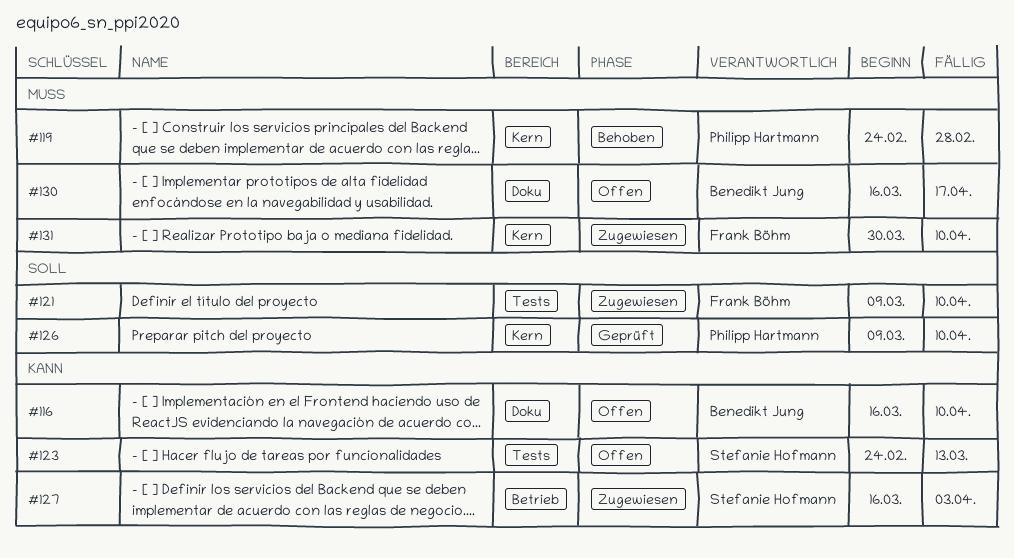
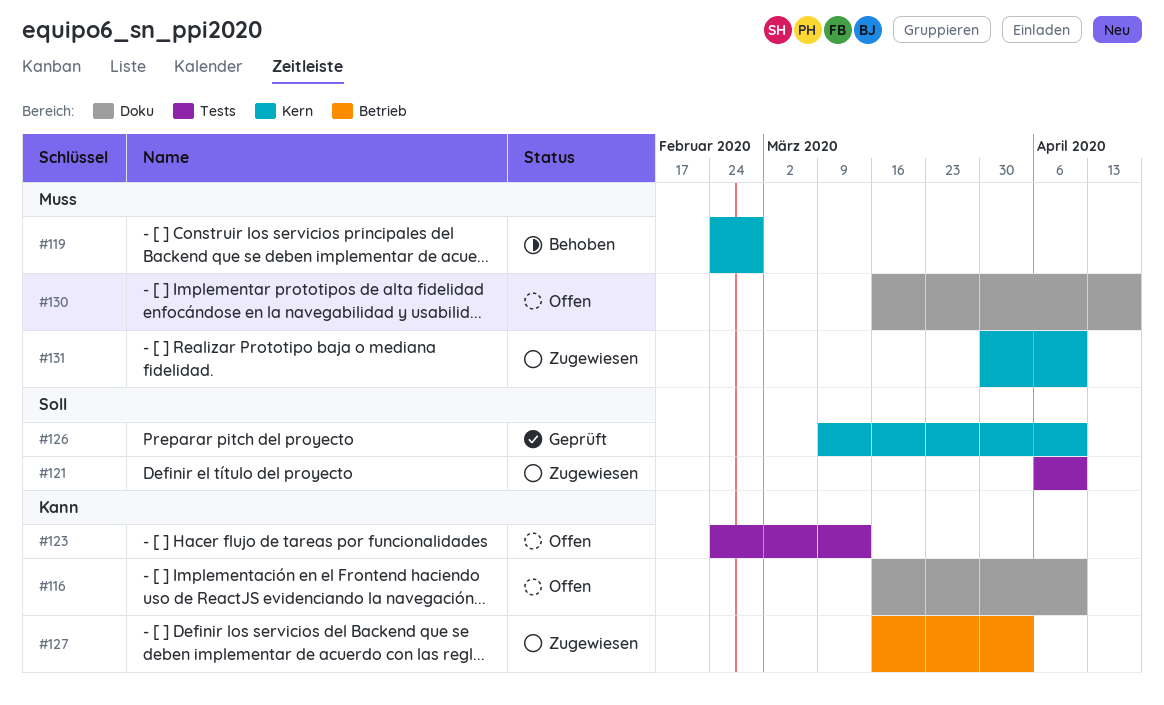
#121, start: Mar 9 -> Apr 6

